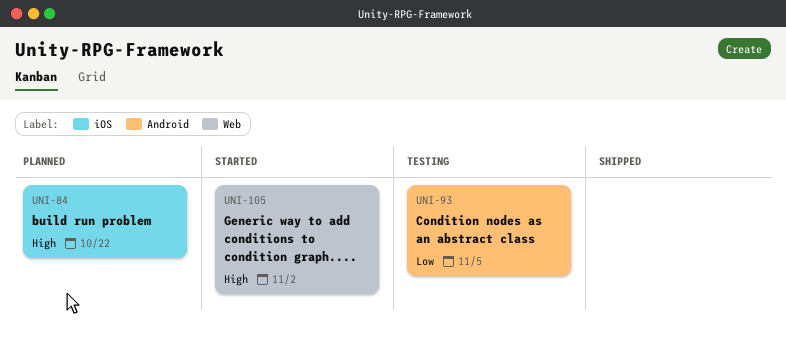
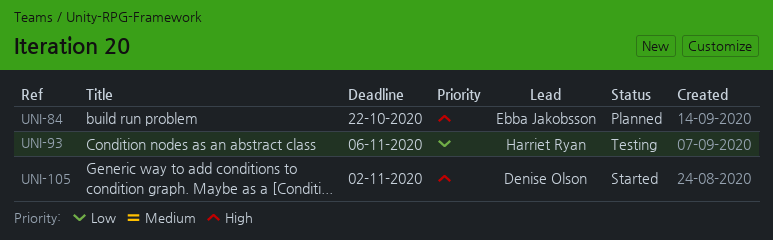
UNI-93, due: Nov 5 -> Nov 6

